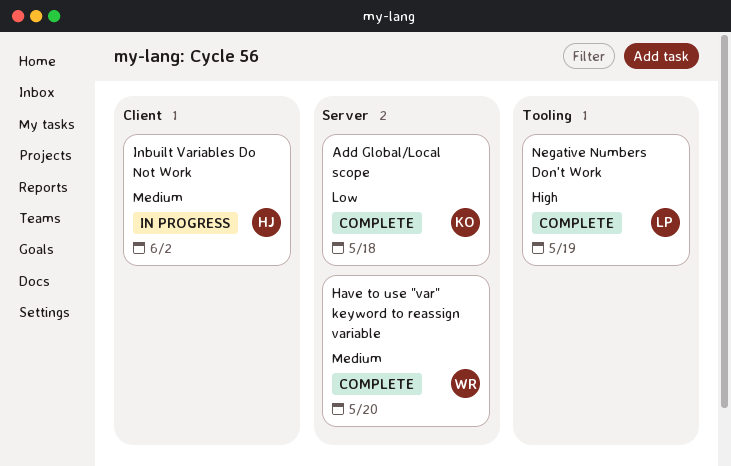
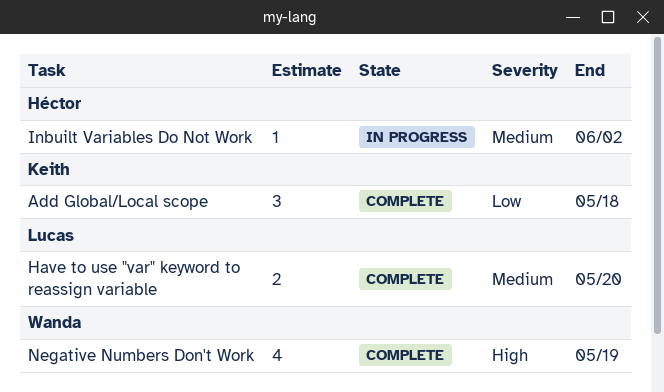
Have to use "var" keyword to reassign variable, owner: Wanda -> Lucas
Negative Numbers Don't Work, owner: Lucas -> Wanda

